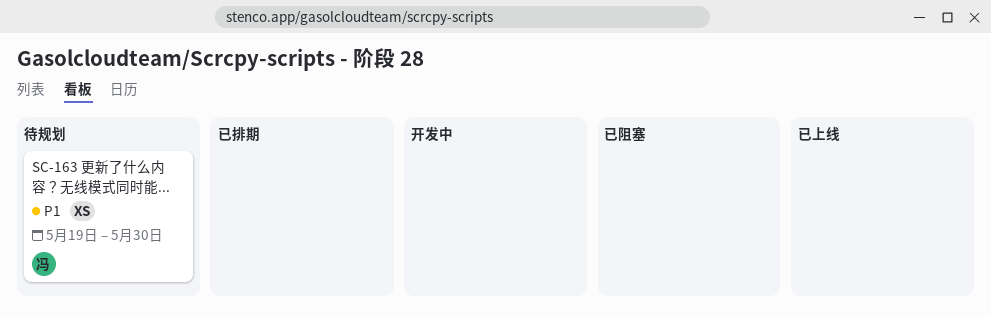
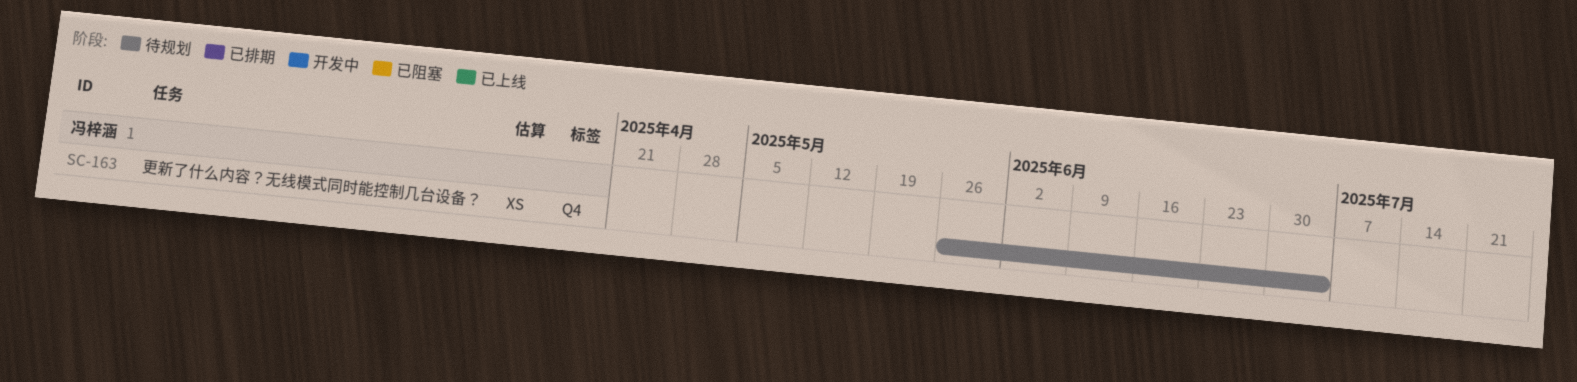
SC-163, start: May 19 -> May 26
SC-163, due: May 30 -> Jul 4

